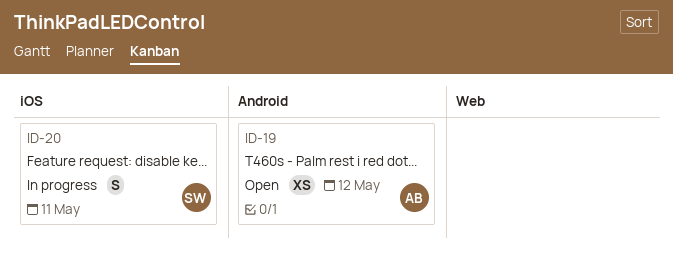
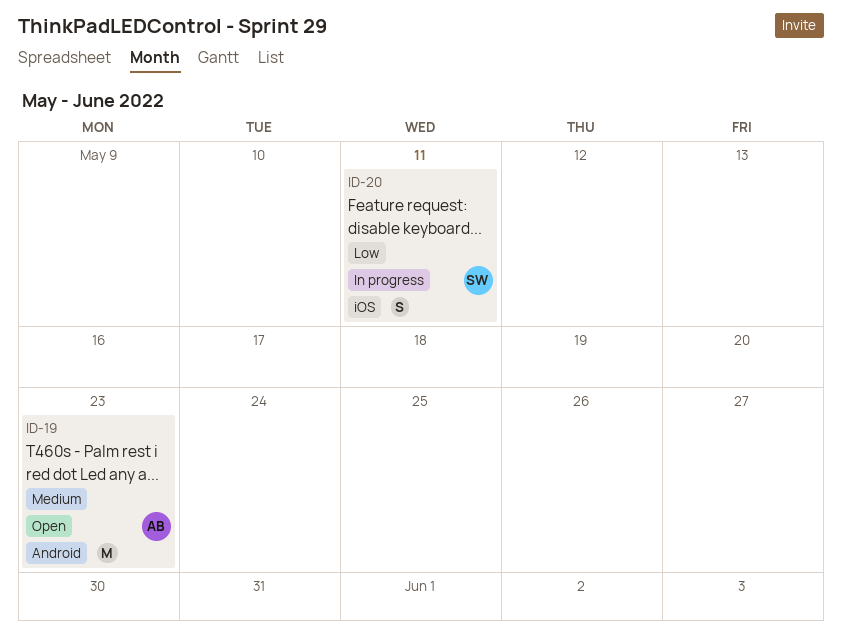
ID-19, estimate: XS -> M
ID-19, due: May 12 -> May 23

